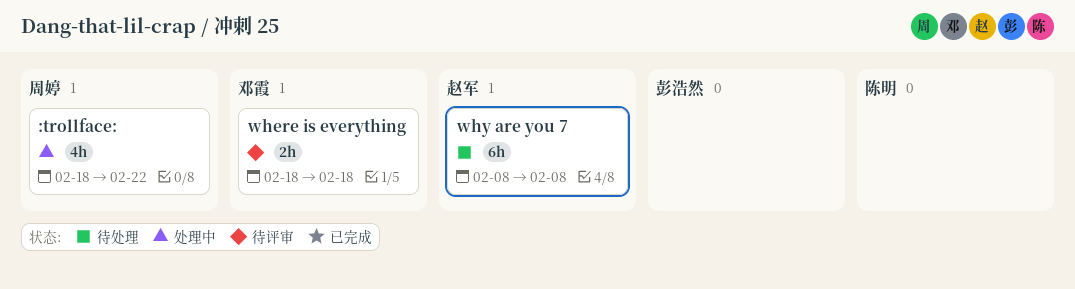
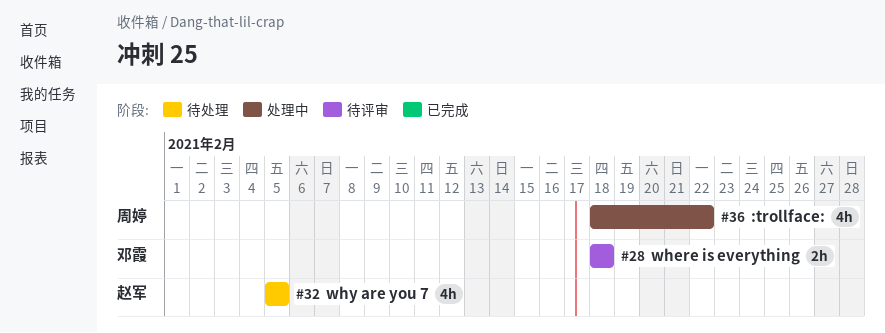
why are you 7, estimate: 6h -> 4h
why are you 7, start: Feb 8 -> Feb 5
why are you 7, due: Feb 8 -> Feb 5

